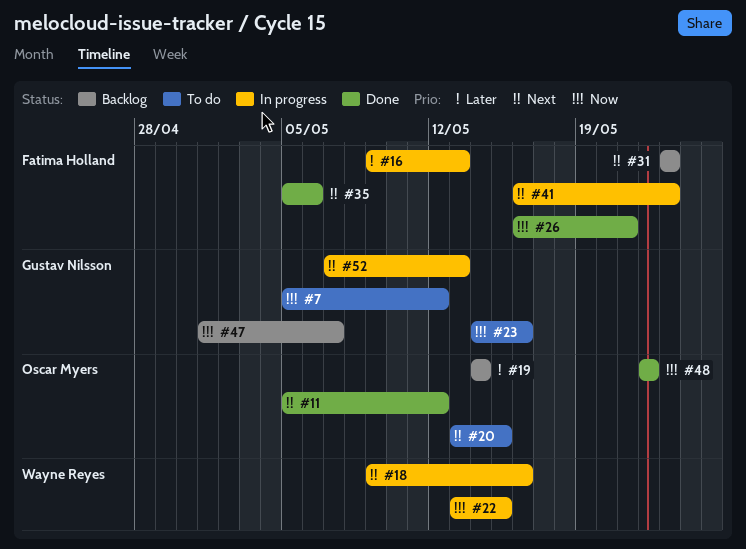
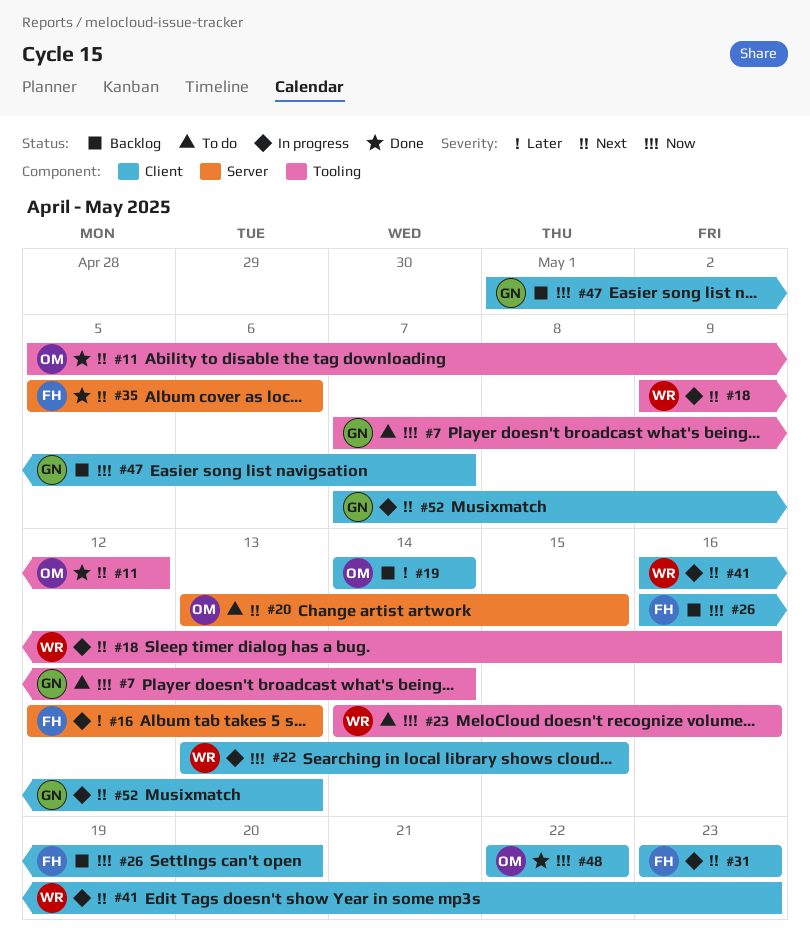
#7, start: May 5 -> May 7
#7, due: May 12 -> May 14
#16, start: May 9 -> May 12
#23, owner: Gustav Nilsson -> Wayne Reyes
#26, status: Done -> Backlog
#26, due: May 21 -> May 20
#31, status: Backlog -> In progress
#41, owner: Fatima Holland -> Wayne Reyes

